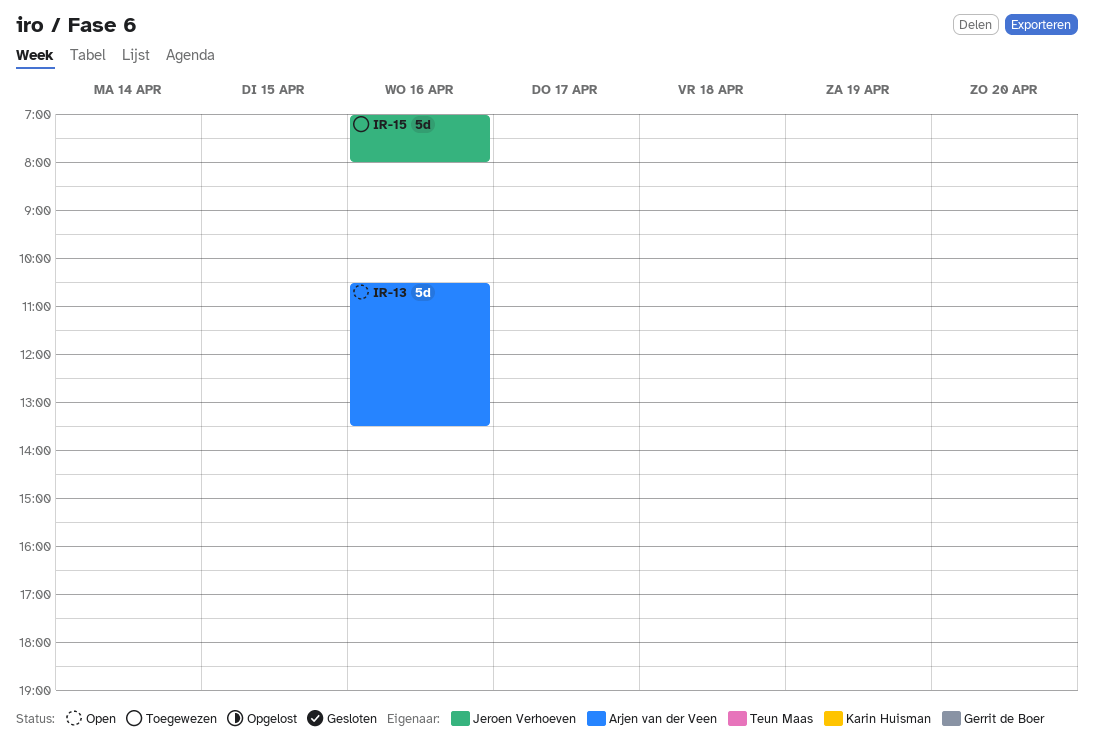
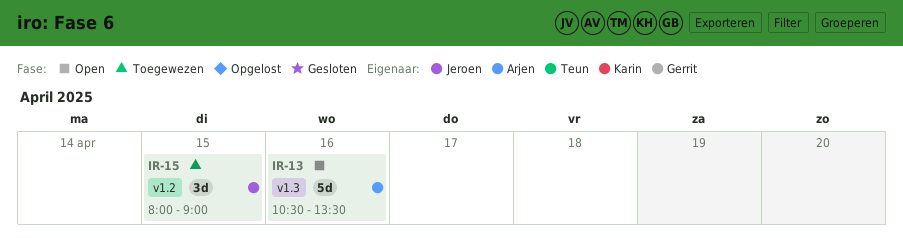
IR-15, estimate: 5d -> 3d
IR-15, day: Apr 16 -> Apr 15
IR-15, begins: 07:00 -> 08:00
IR-15, ends: 08:00 -> 09:00

